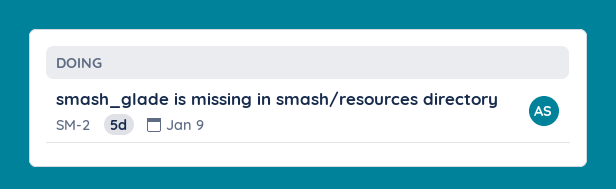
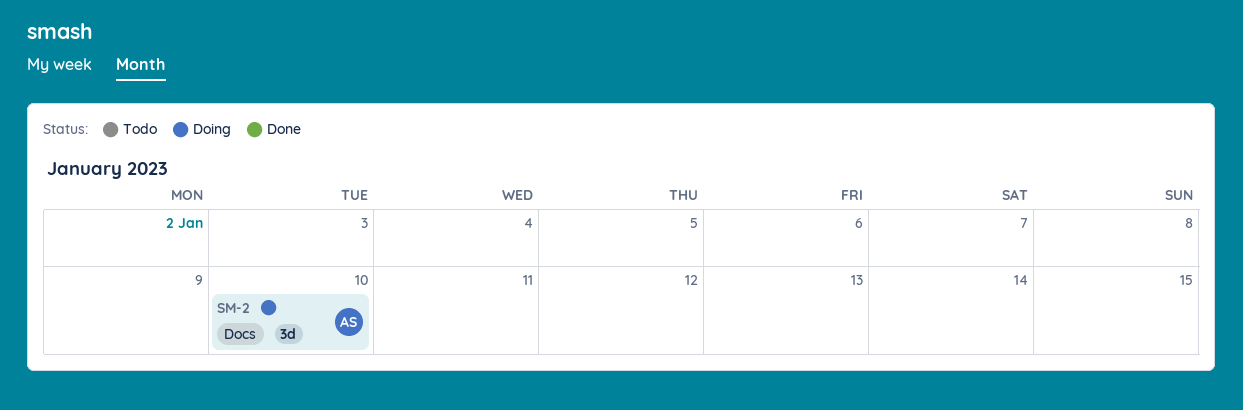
SM-2, estimate: 5d -> 3d
SM-2, due: Jan 9 -> Jan 10

